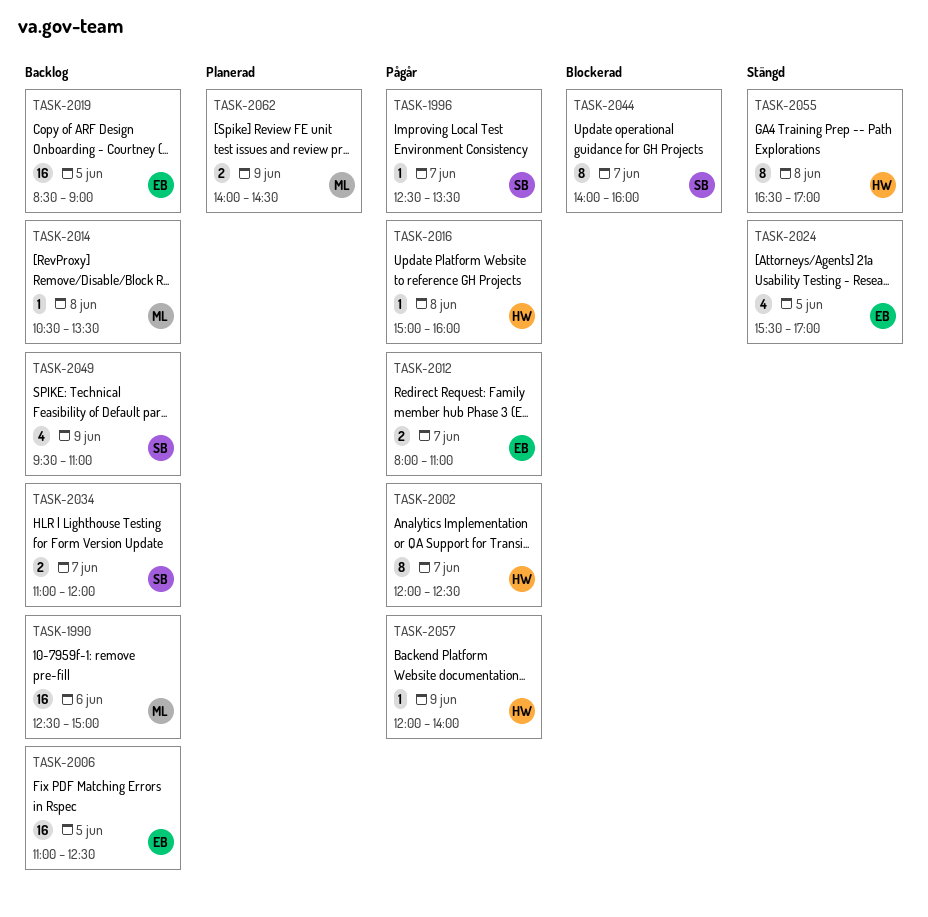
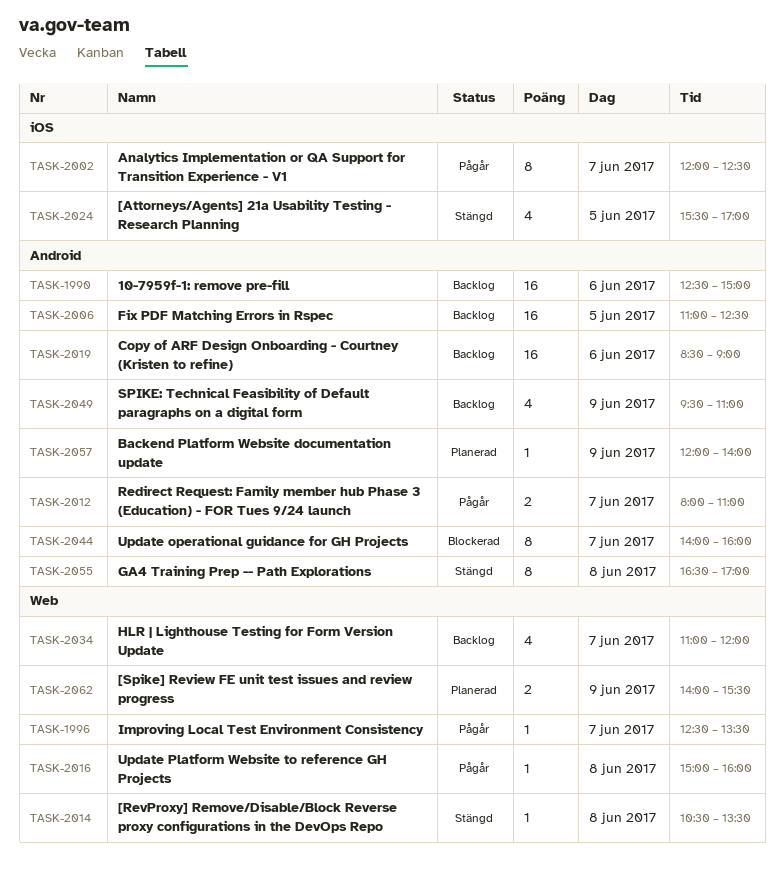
TASK-2014, status: Backlog -> Stängd
TASK-2019, day: Jun 5 -> Jun 6
TASK-2034, estimate: 2 -> 4
TASK-2057, status: Pågår -> Planerad
TASK-2062, ends: 14:30 -> 15:30

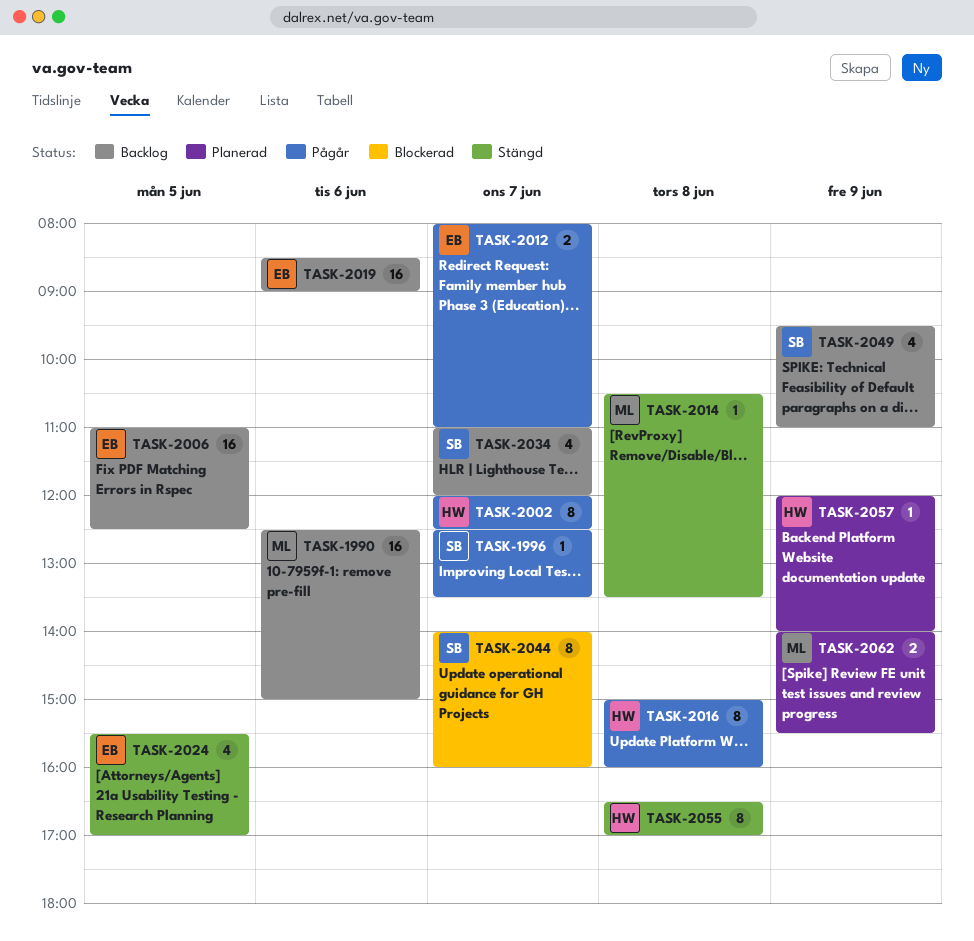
TASK-2016, estimate: 1 -> 8

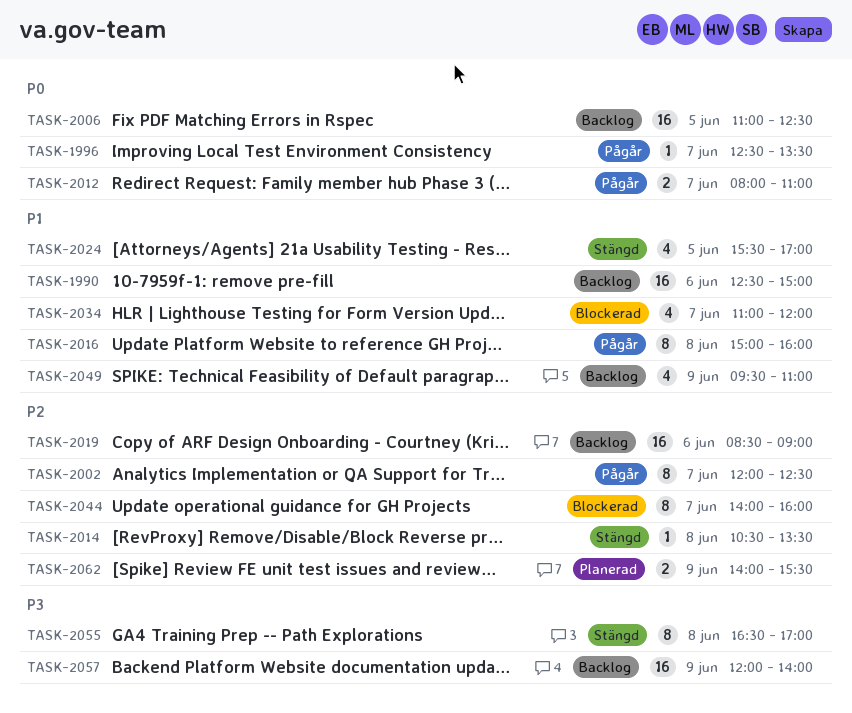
TASK-2034, status: Backlog -> Blockerad
TASK-2057, status: Planerad -> Backlog
TASK-2057, estimate: 1 -> 16

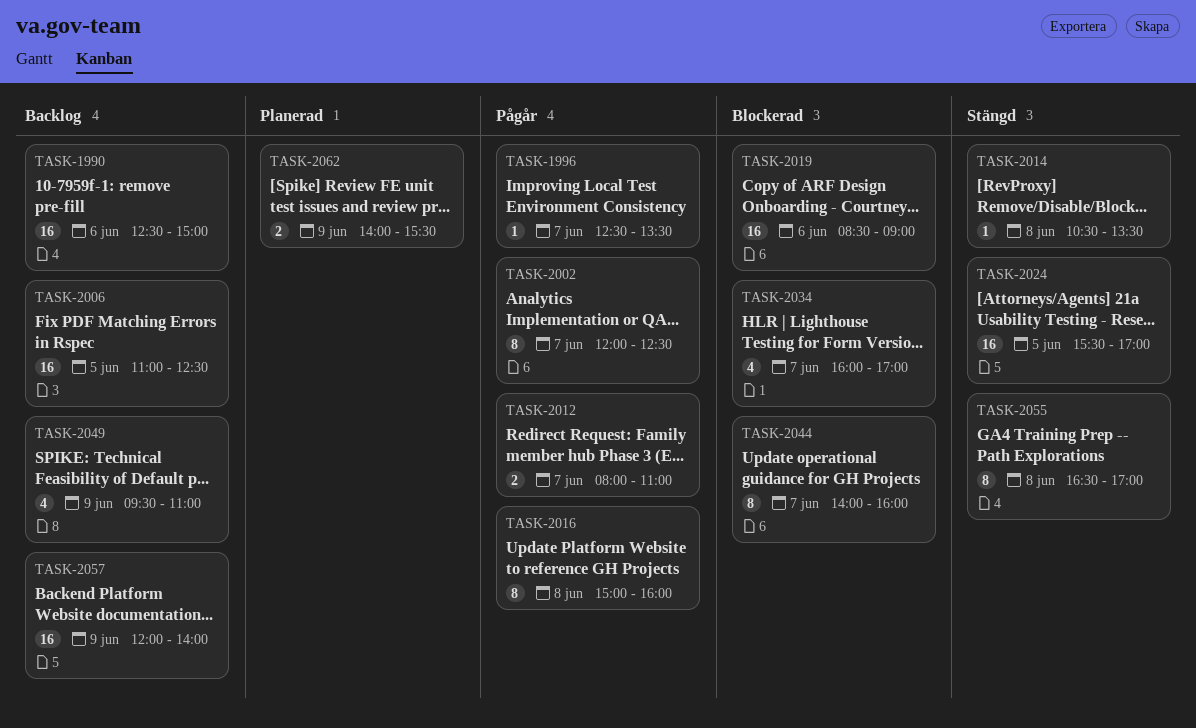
TASK-2019, status: Backlog -> Blockerad
TASK-2024, estimate: 4 -> 16
TASK-2034, begins: 11:00 -> 16:00
TASK-2034, ends: 12:00 -> 17:00

